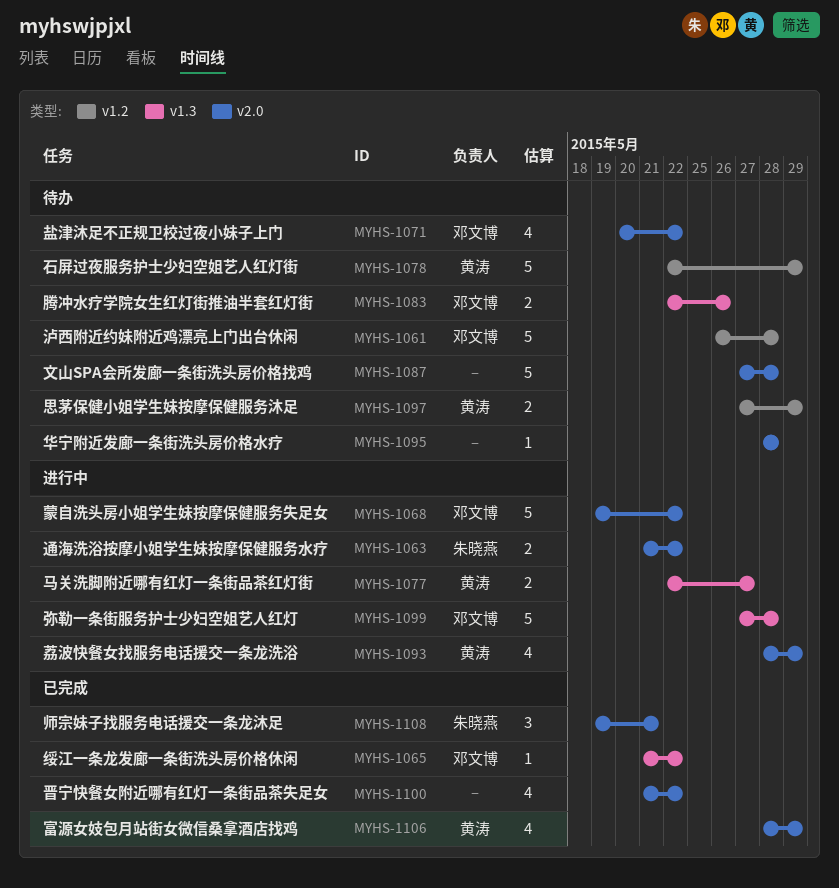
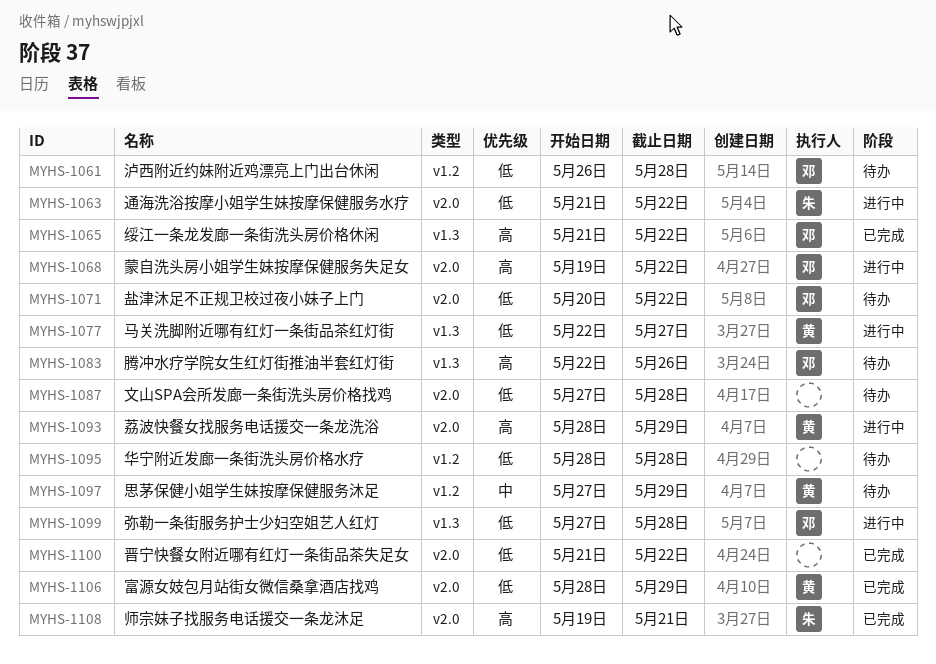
MYHS-1078: present -> none
MYHS-1095, label: v2.0 -> v1.2

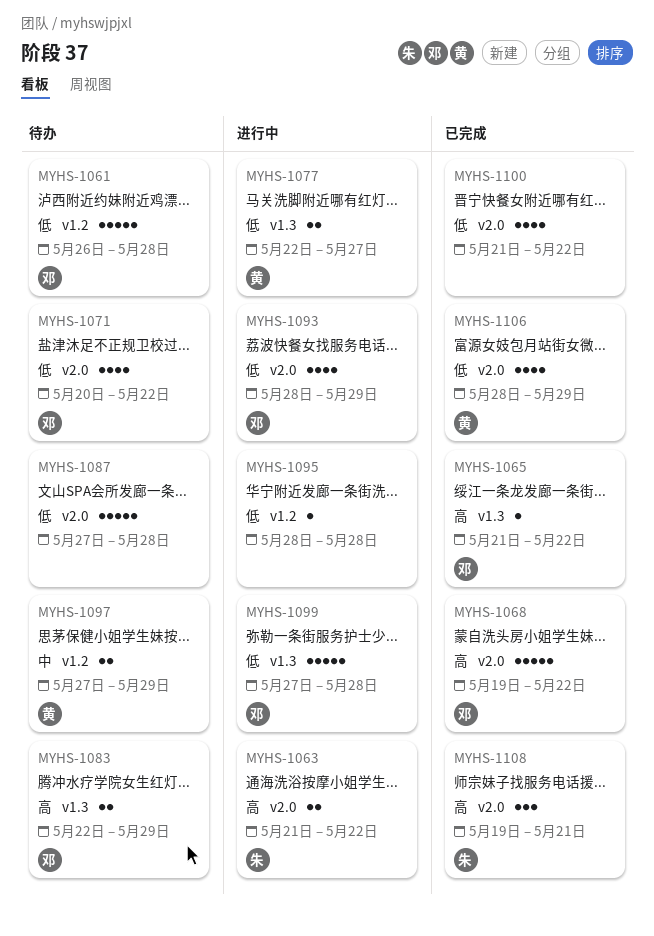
MYHS-1063, priority: 低 -> 高
MYHS-1068, status: 进行中 -> 已完成
MYHS-1083, due: May 26 -> May 29
MYHS-1093, owner: 黄 -> 邓
MYHS-1093, priority: 高 -> 低
MYHS-1095, status: 待办 -> 进行中

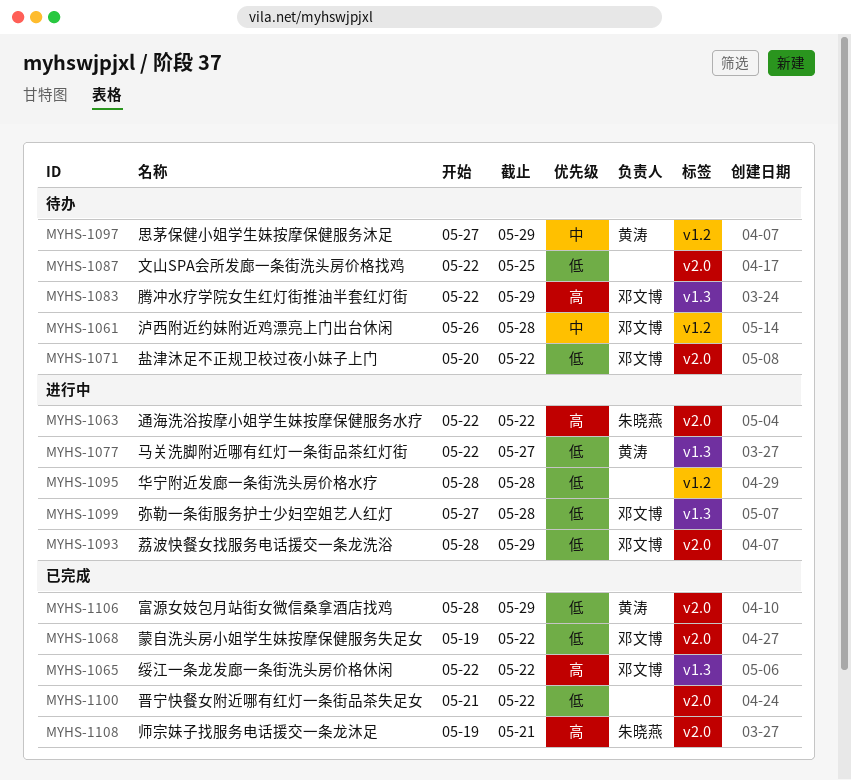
MYHS-1061, priority: 低 -> 中
MYHS-1063, start: May 21 -> May 22
MYHS-1065, start: May 21 -> May 22
MYHS-1068, priority: 高 -> 低
MYHS-1087, start: May 27 -> May 22
MYHS-1087, due: May 28 -> May 25

